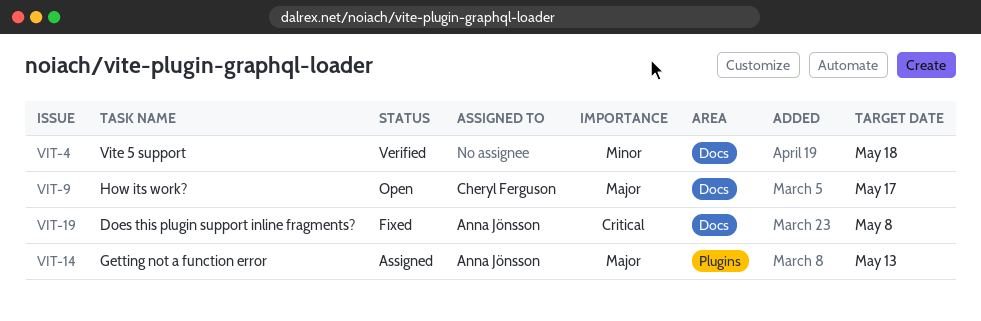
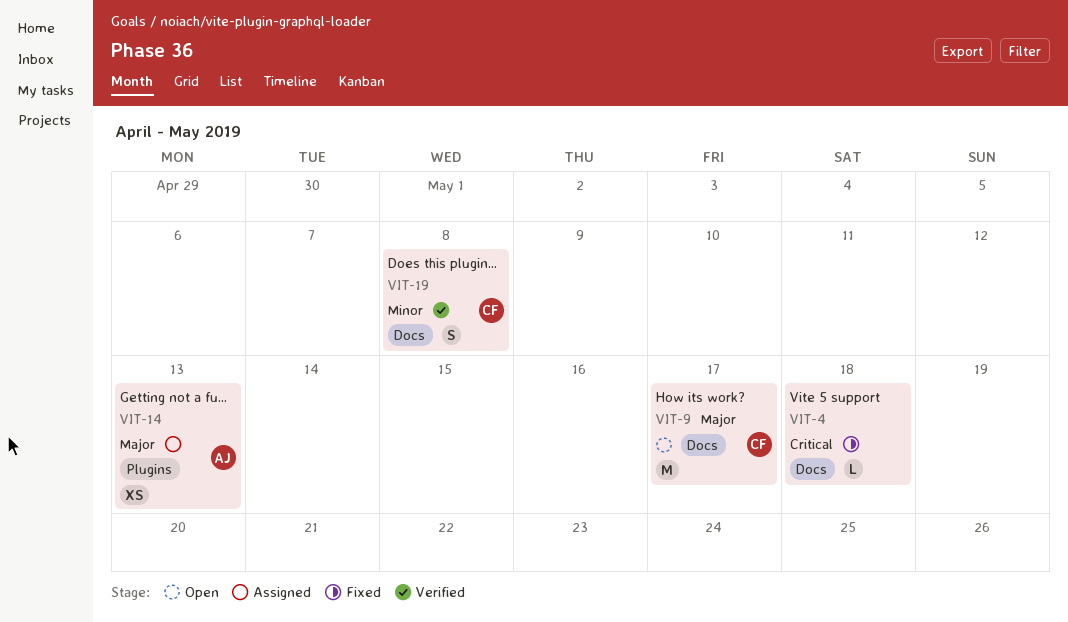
VIT-4, status: Verified -> Fixed
VIT-4, priority: Minor -> Critical
VIT-19, status: Fixed -> Verified
VIT-19, owner: Anna Jönsson -> Cheryl Ferguson
VIT-19, priority: Critical -> Minor

